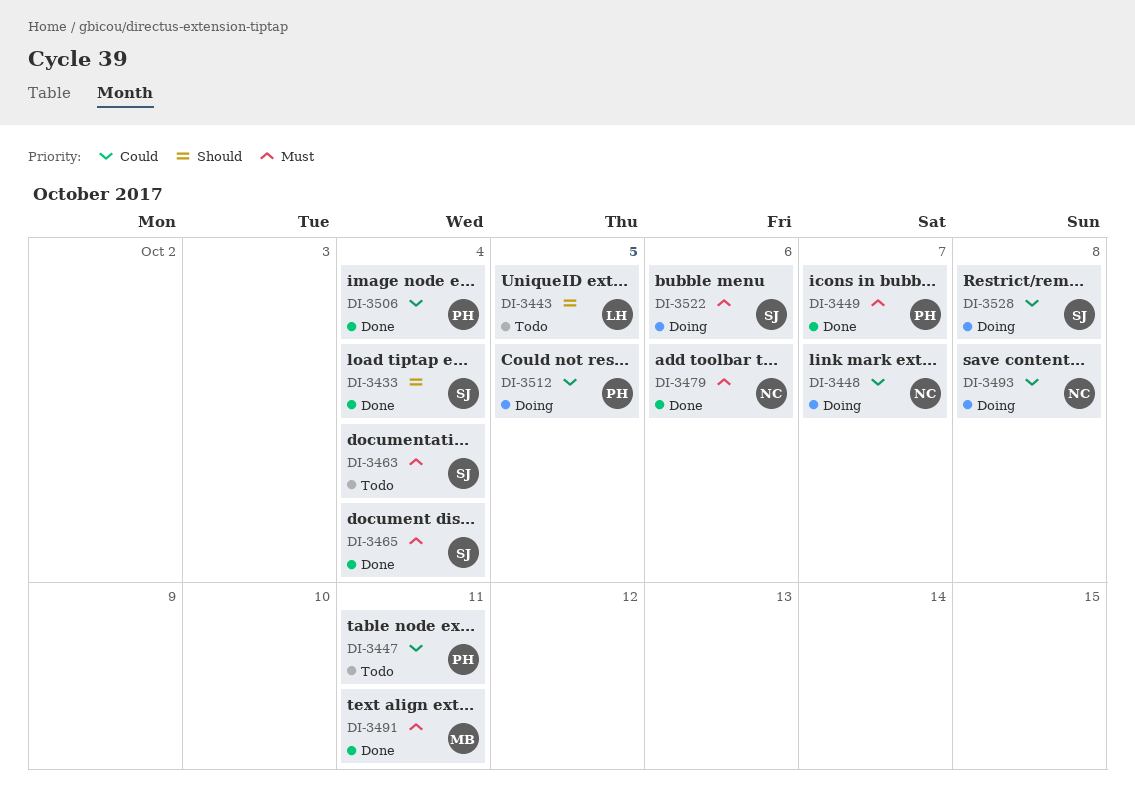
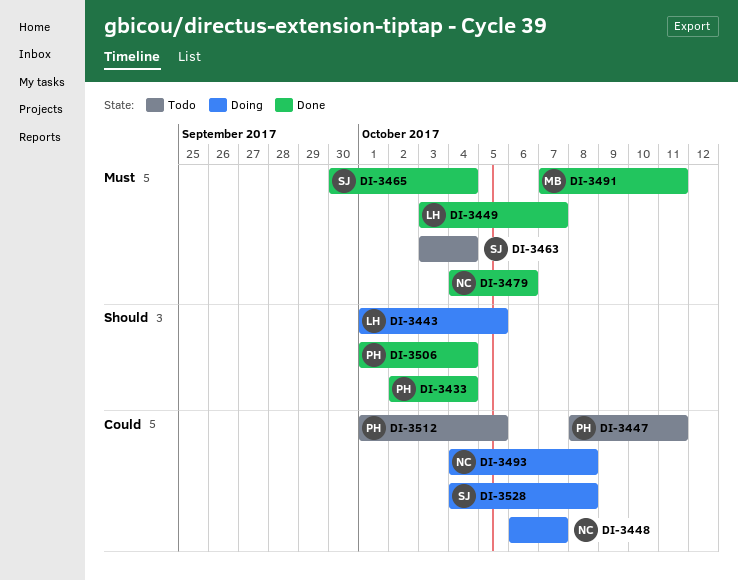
DI-3433, owner: SJ -> PH
DI-3443, status: Todo -> Doing
DI-3449, owner: PH -> LH
DI-3506, priority: Could -> Should
DI-3512, status: Doing -> Todo
DI-3522: present -> none

